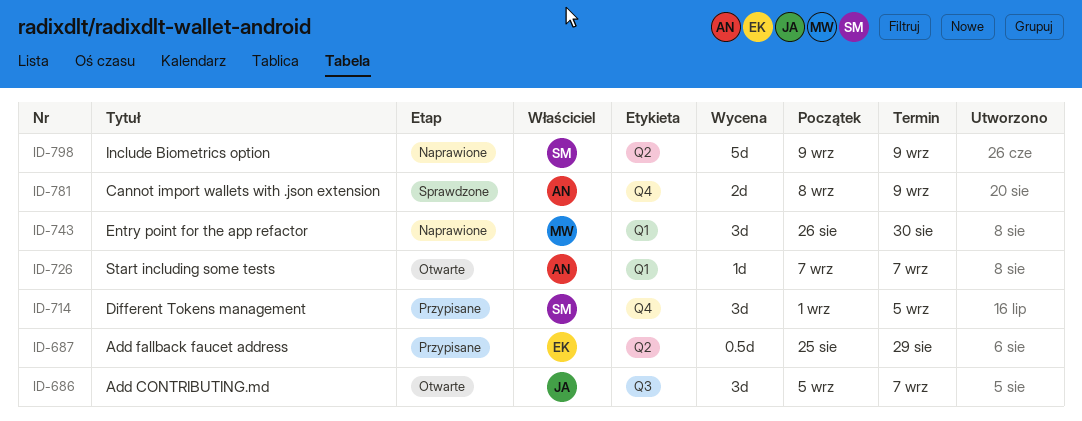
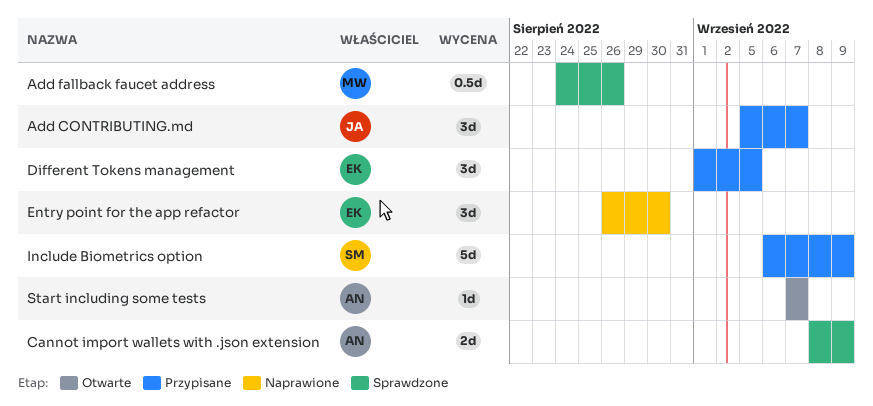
Add CONTRIBUTING.md, status: Otwarte -> Przypisane
Add fallback faucet address, status: Przypisane -> Sprawdzone
Add fallback faucet address, owner: EK -> MW
Add fallback faucet address, start: Aug 25 -> Aug 24
Add fallback faucet address, due: Aug 29 -> Aug 26
Different Tokens management, owner: SM -> EK
Entry point for the app refactor, owner: MW -> EK
Include Biometrics option, status: Naprawione -> Przypisane
Include Biometrics option, start: Sep 9 -> Sep 6

